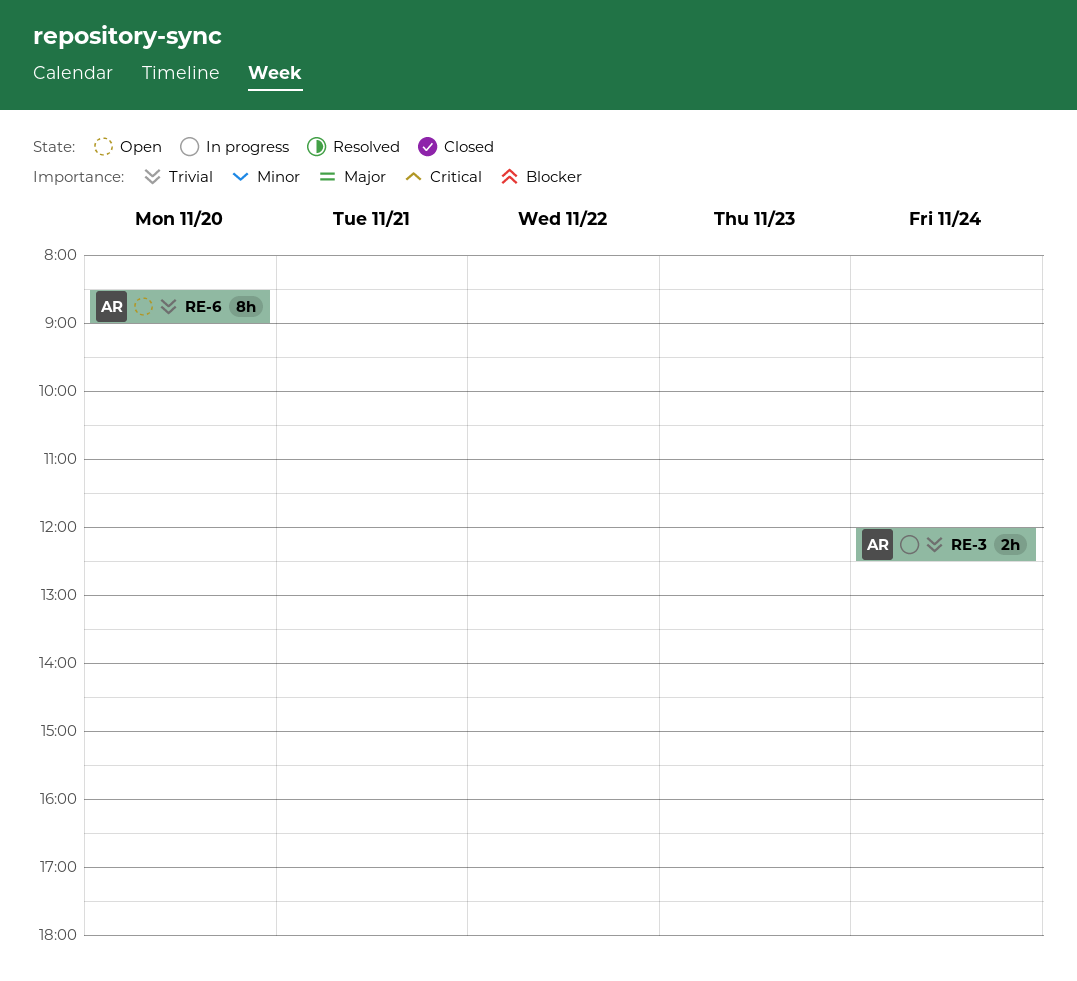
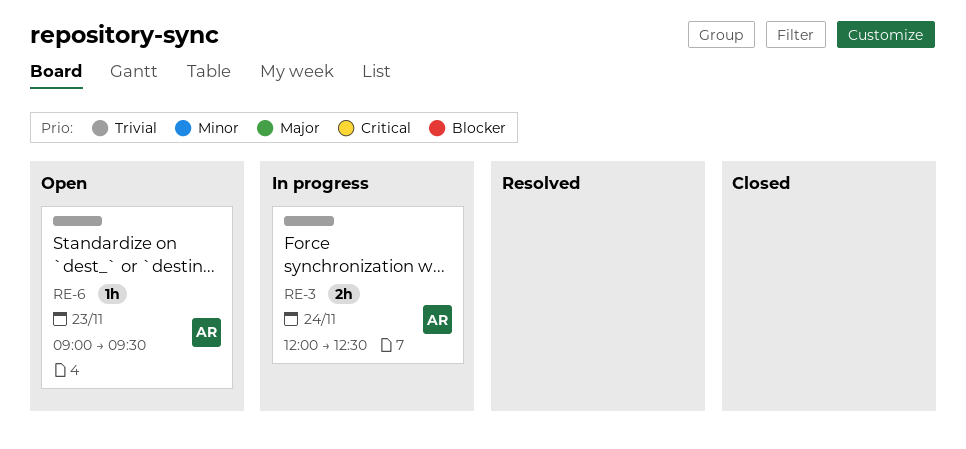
RE-6, estimate: 8h -> 1h
RE-6, day: Nov 20 -> Nov 23
RE-6, begins: 08:30 -> 09:00
RE-6, ends: 09:00 -> 09:30

